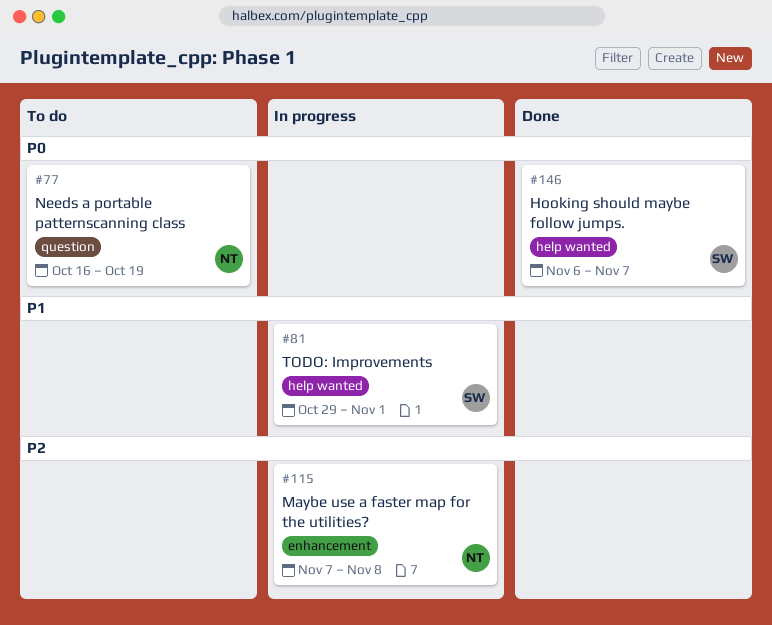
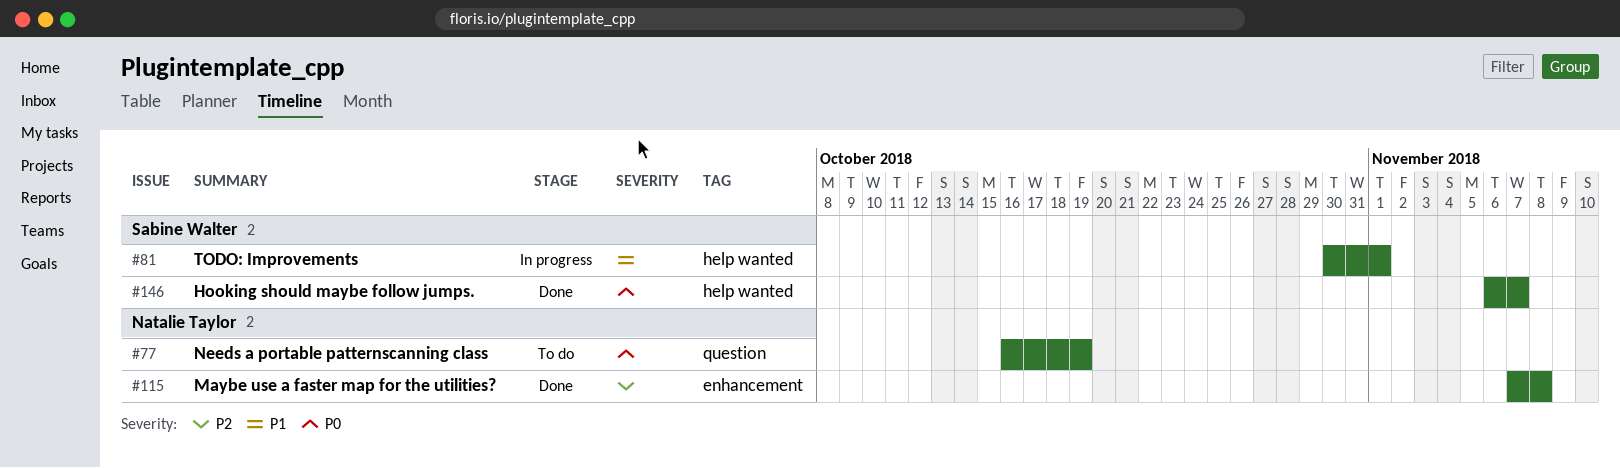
#81, start: Oct 29 -> Oct 30
#115, status: In progress -> Done

